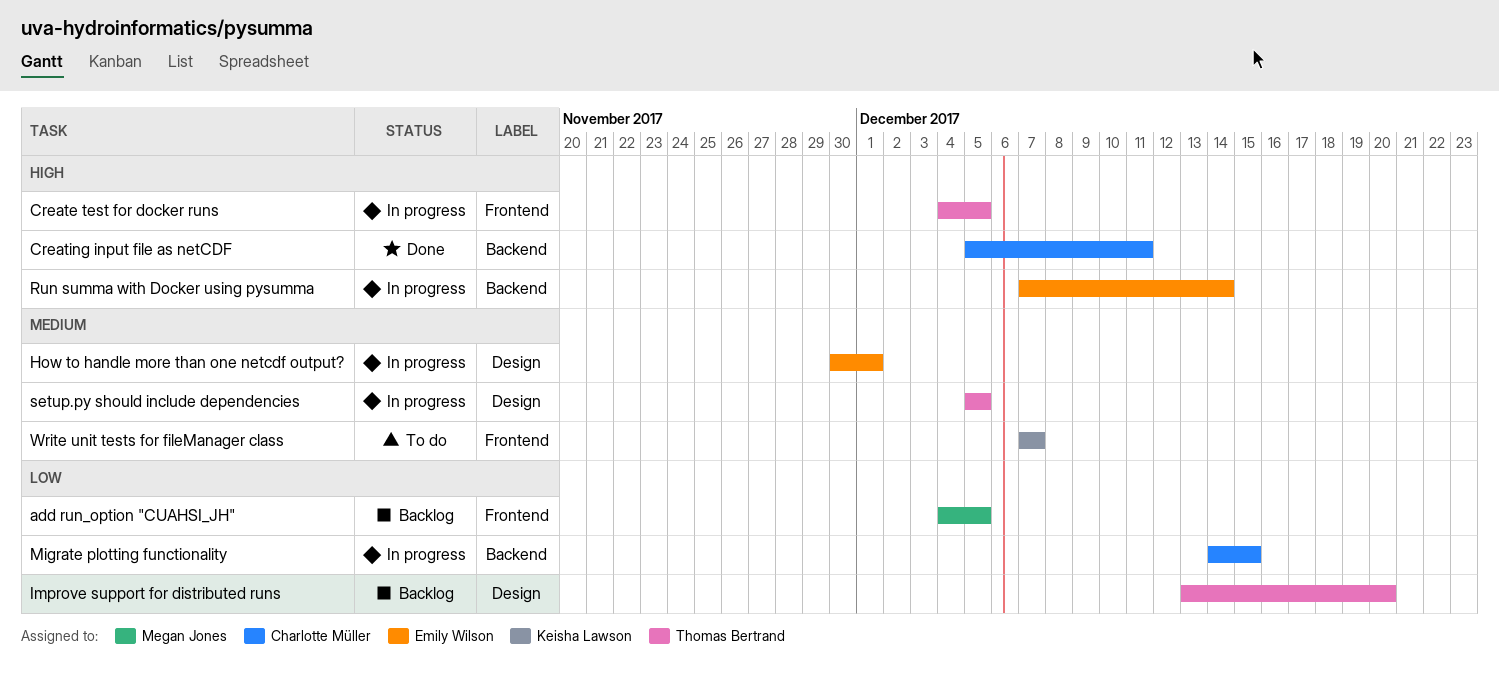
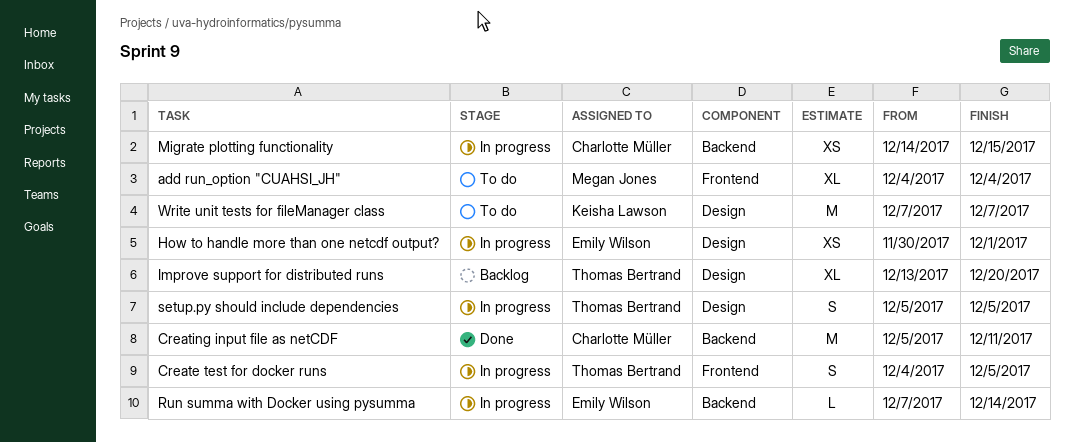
add run_option "CUAHSI_JH", status: Backlog -> To do
add run_option "CUAHSI_JH", due: Dec 5 -> Dec 4
Write unit tests for fileManager class, label: Frontend -> Design

